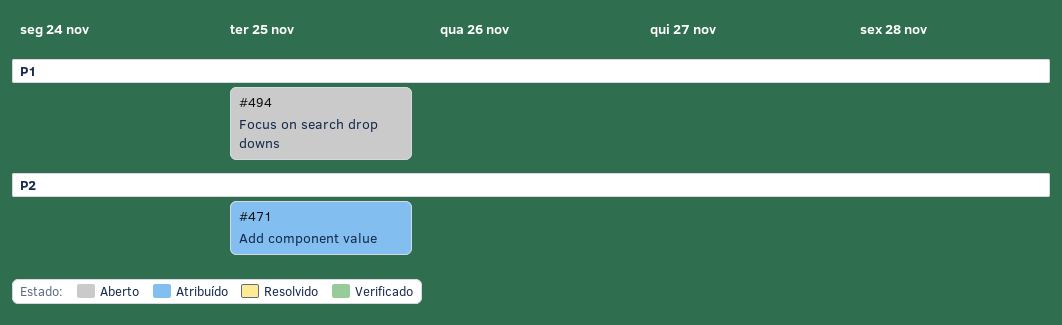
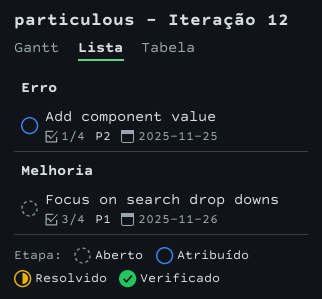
Focus on search drop downs, due: Nov 25 -> Nov 26

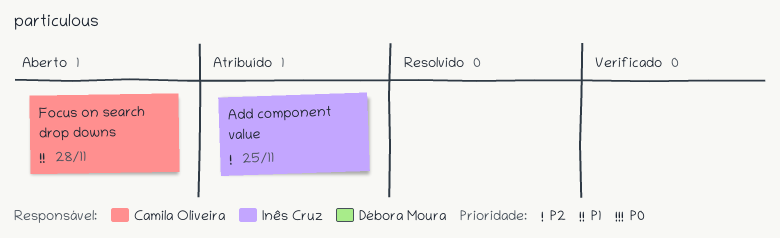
Focus on search drop downs, due: Nov 26 -> Nov 28

